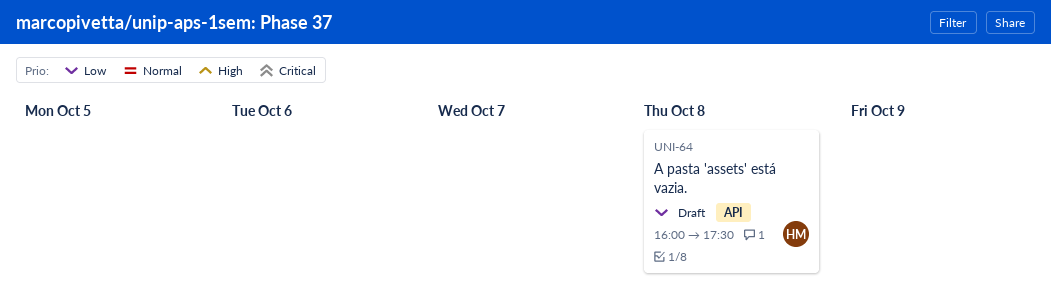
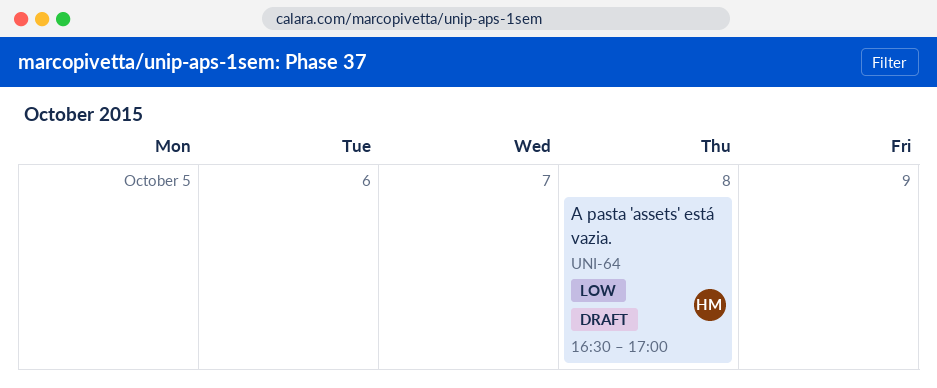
UNI-64, begins: 16:00 -> 16:30
UNI-64, ends: 17:30 -> 17:00

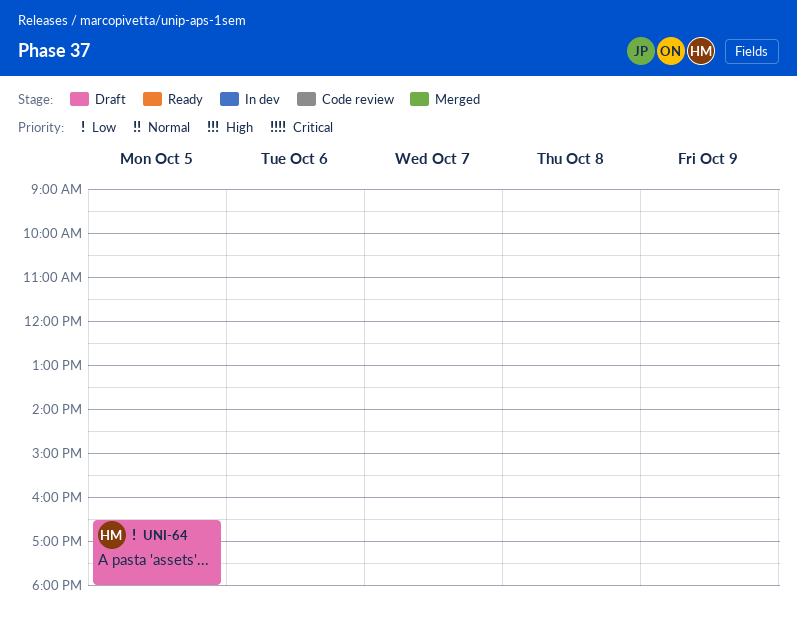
UNI-64, day: Oct 8 -> Oct 5
UNI-64, ends: 17:00 -> 18:00

